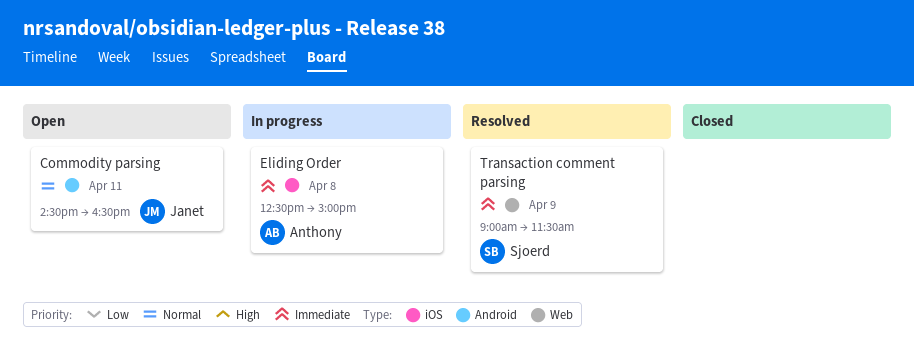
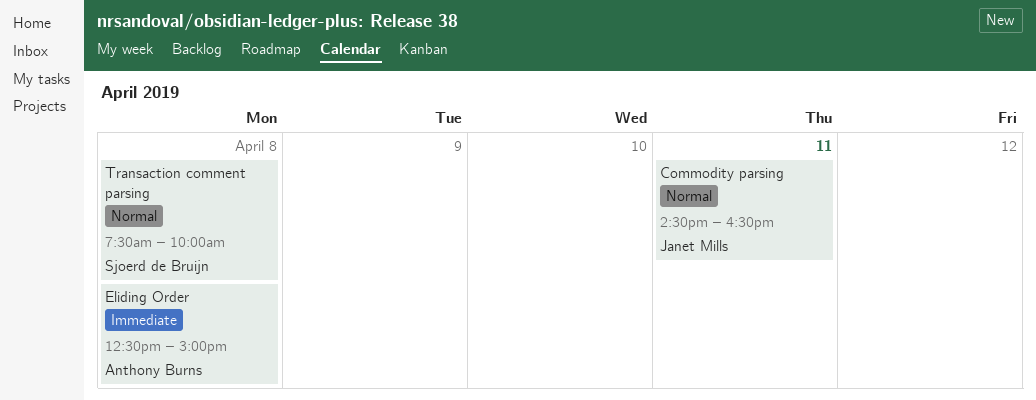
Transaction comment parsing, priority: Immediate -> Normal
Transaction comment parsing, day: Apr 9 -> Apr 8
Transaction comment parsing, begins: 09:00 -> 07:30
Transaction comment parsing, ends: 11:30 -> 10:00

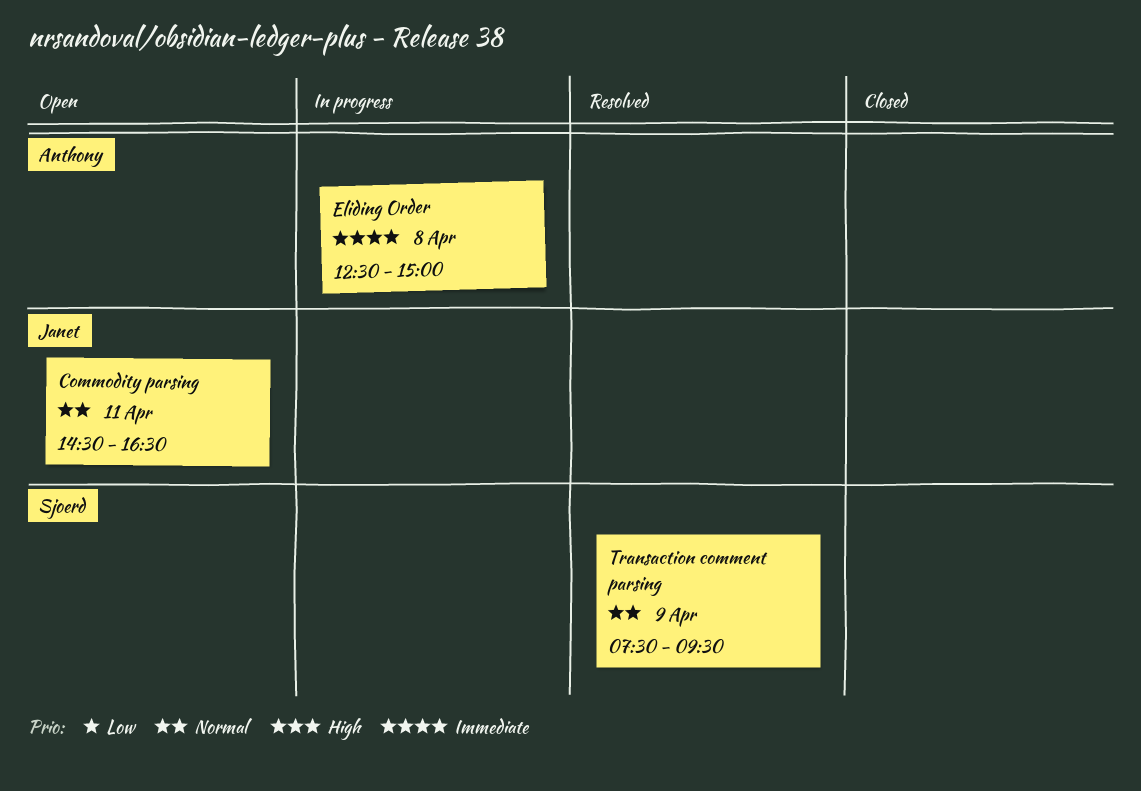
Transaction comment parsing, day: Apr 8 -> Apr 9
Transaction comment parsing, ends: 10:00 -> 09:30

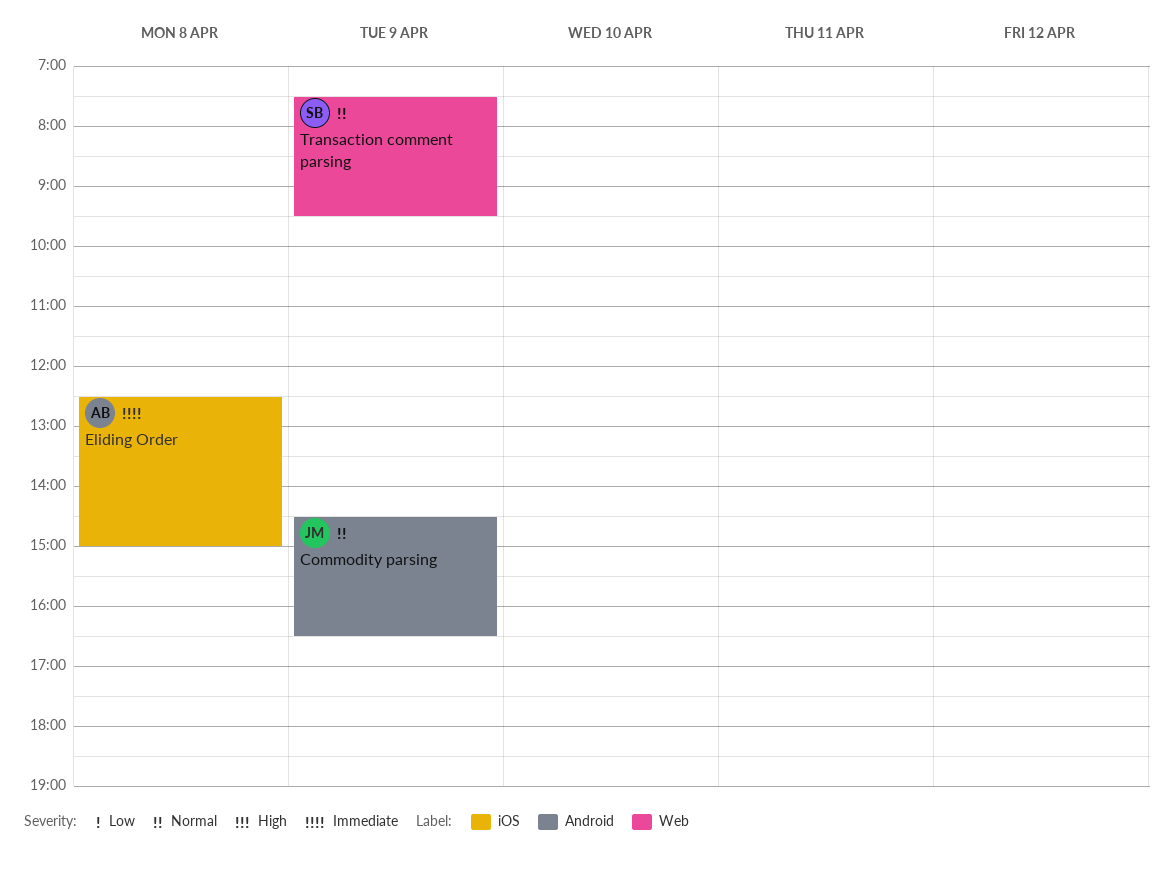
Commodity parsing, day: Apr 11 -> Apr 9

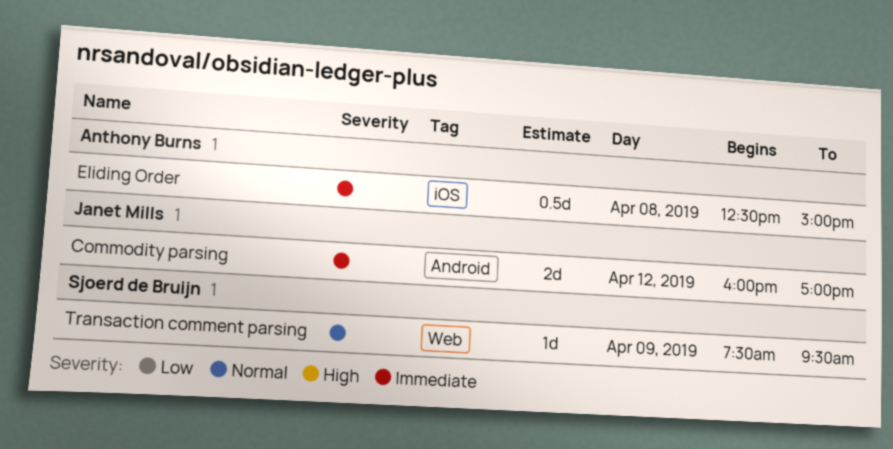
Commodity parsing, priority: Normal -> Immediate
Commodity parsing, day: Apr 9 -> Apr 12
Commodity parsing, begins: 14:30 -> 16:00
Commodity parsing, ends: 16:30 -> 17:00

